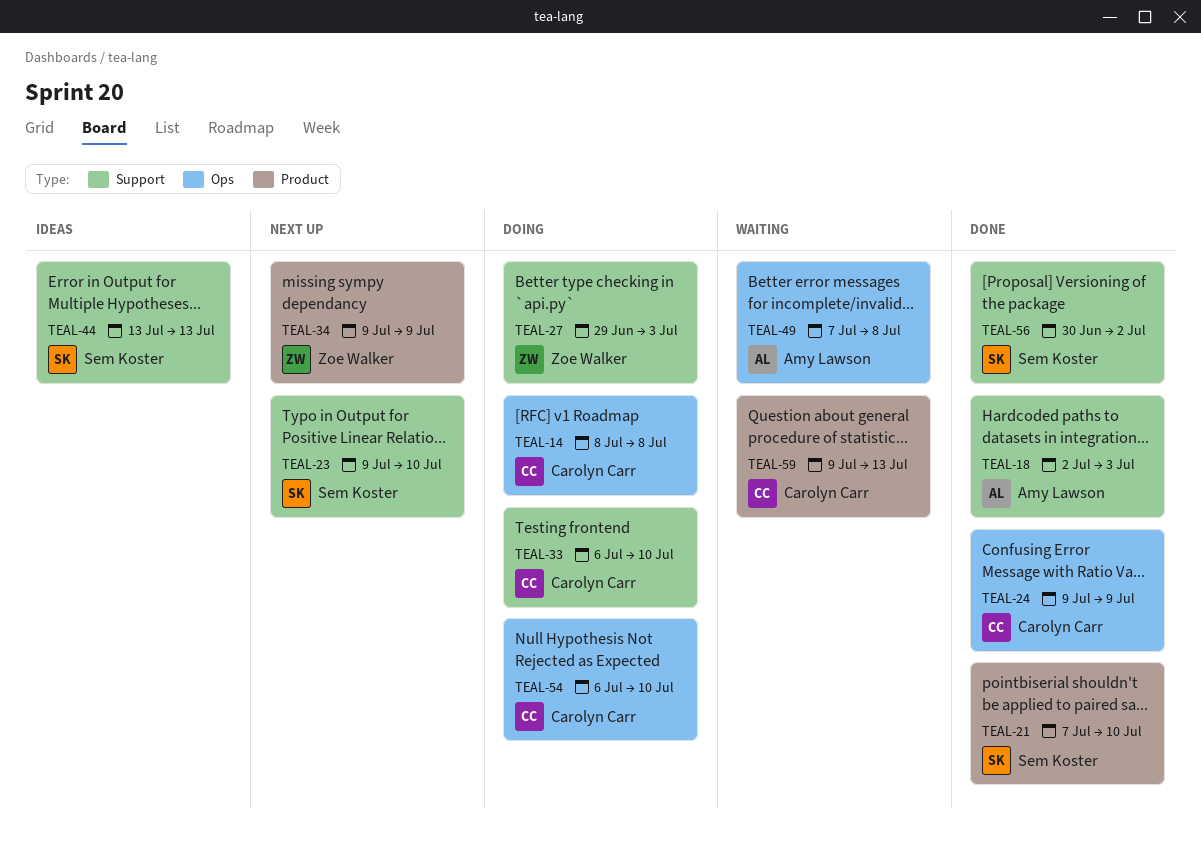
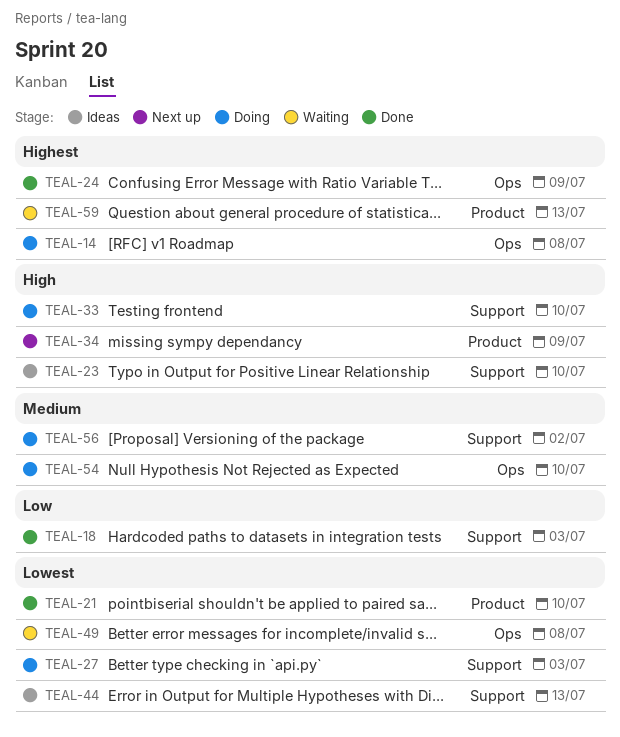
TEAL-23, status: Next up -> Ideas
TEAL-56, status: Done -> Doing

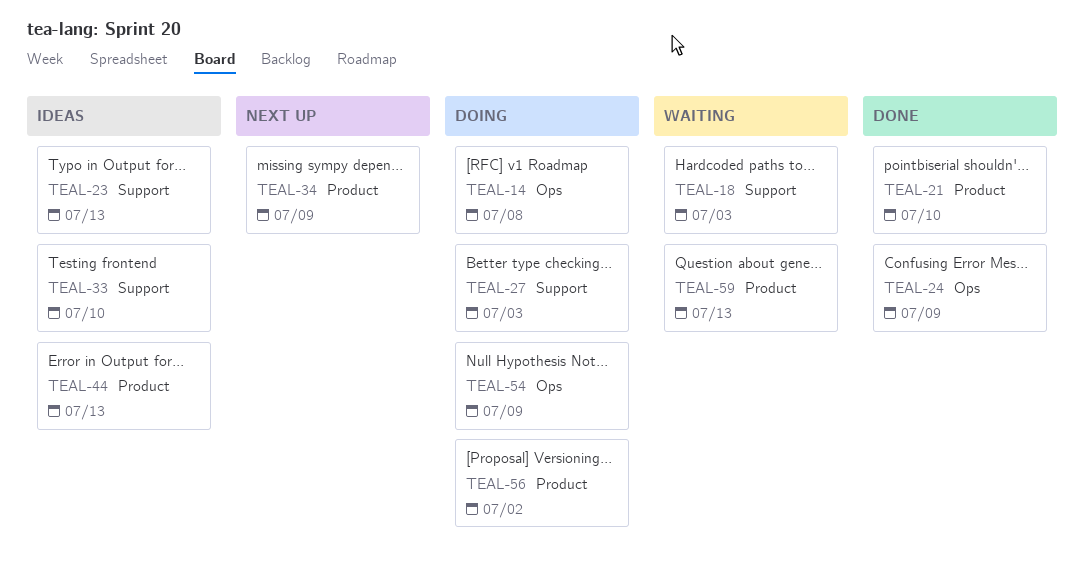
TEAL-18, status: Done -> Waiting
TEAL-23, due: Jul 10 -> Jul 13
TEAL-33, status: Doing -> Ideas
TEAL-44, label: Support -> Product
TEAL-49: present -> none
TEAL-54, due: Jul 10 -> Jul 9
TEAL-56, label: Support -> Product

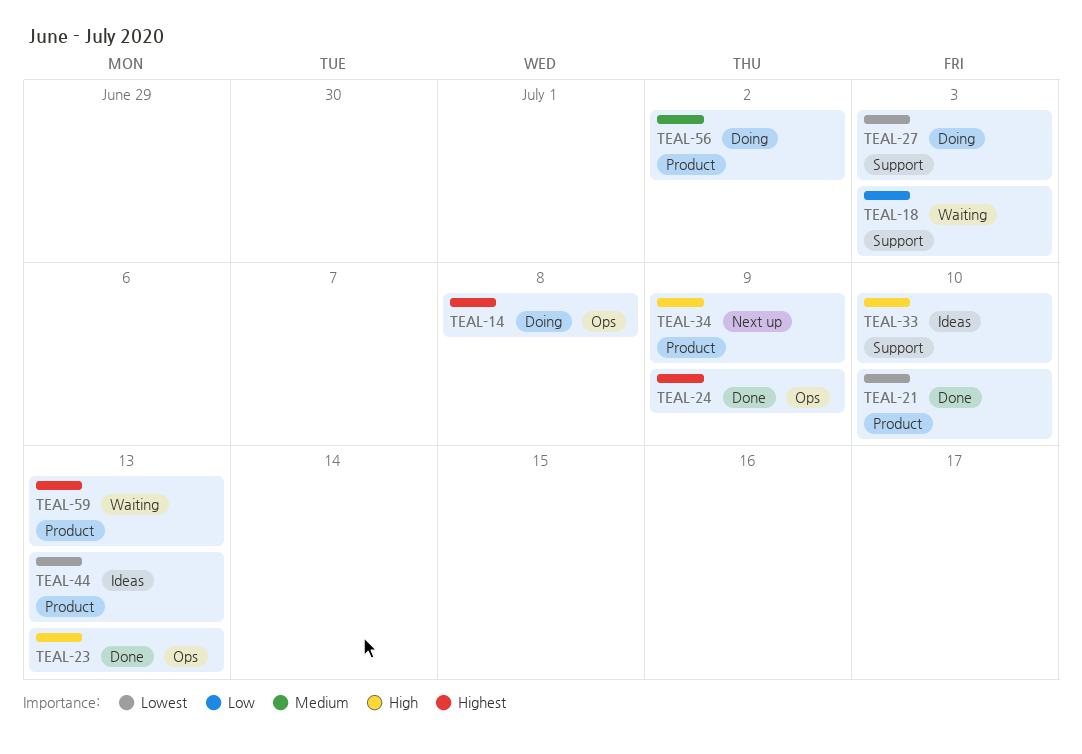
TEAL-23, status: Ideas -> Done
TEAL-23, label: Support -> Ops
TEAL-54: present -> none

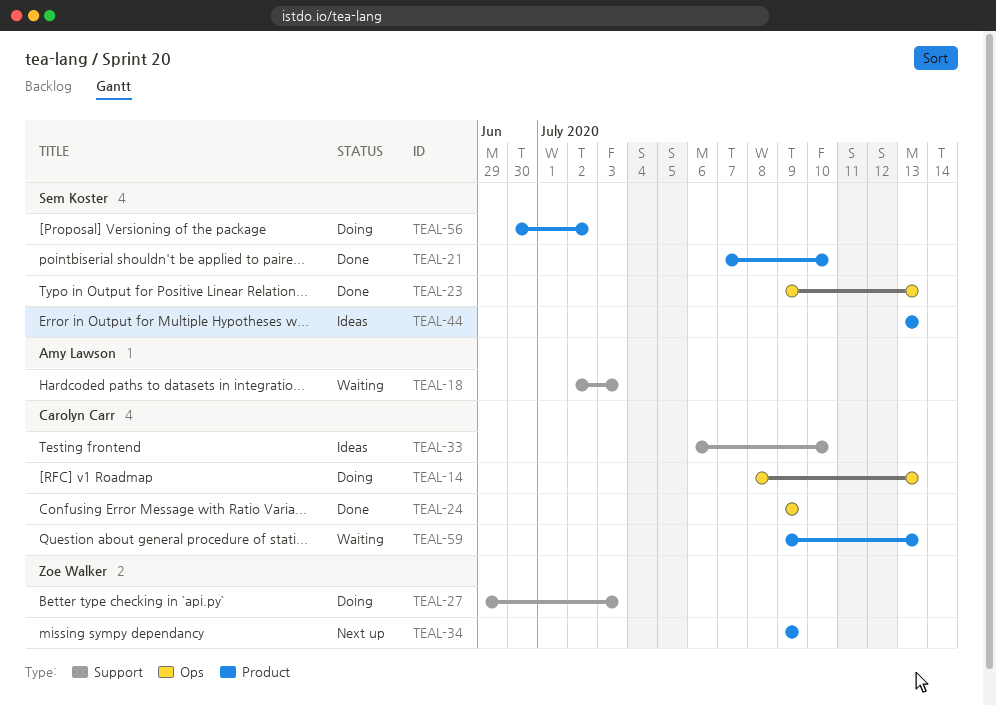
TEAL-14, due: Jul 8 -> Jul 13

